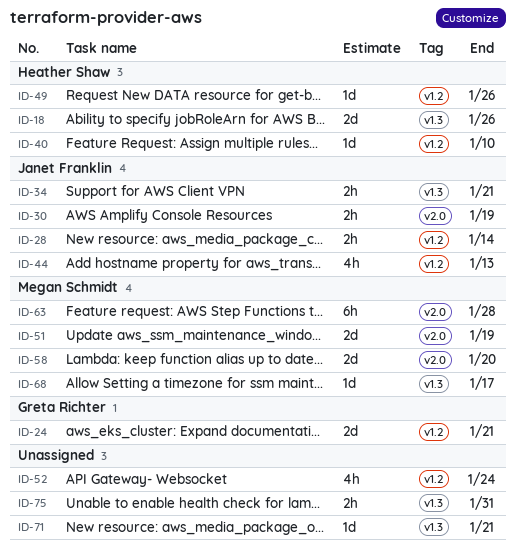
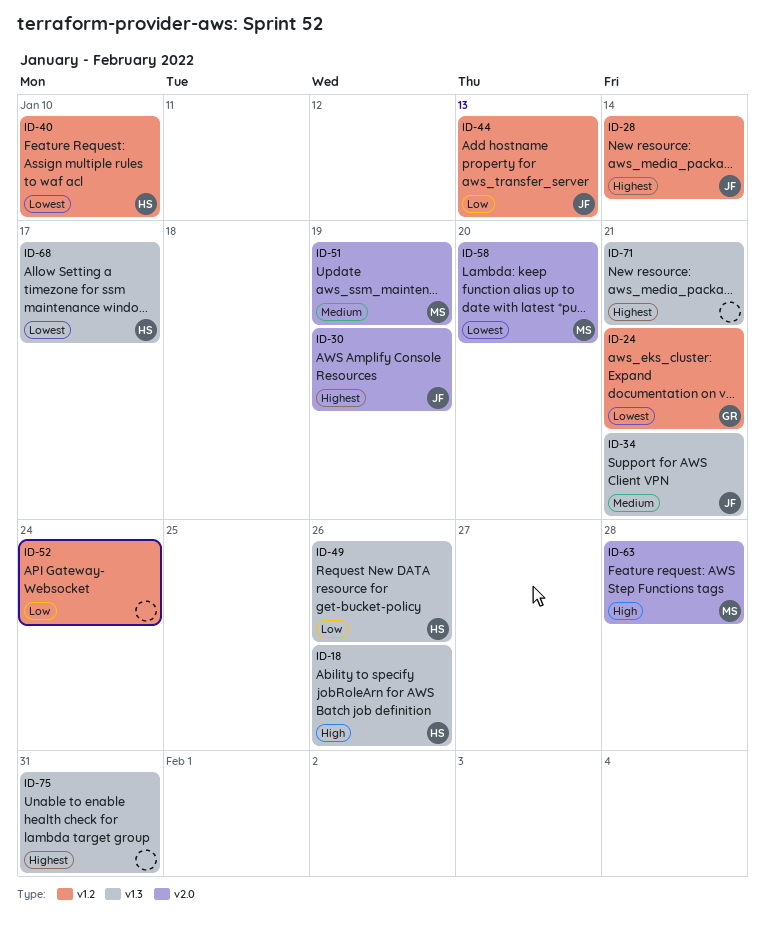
ID-49, label: v1.2 -> v1.3
ID-68, owner: Megan Schmidt -> Heather Shaw

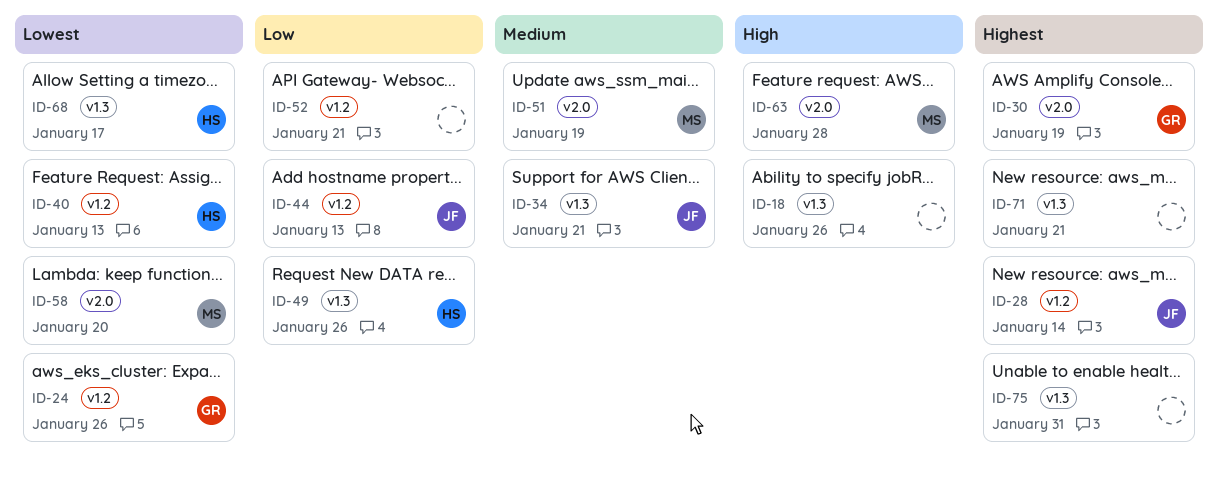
ID-18, owner: HS -> none
ID-24, due: Jan 21 -> Jan 26
ID-30, owner: JF -> GR
ID-40, due: Jan 10 -> Jan 13
ID-52, due: Jan 24 -> Jan 21

